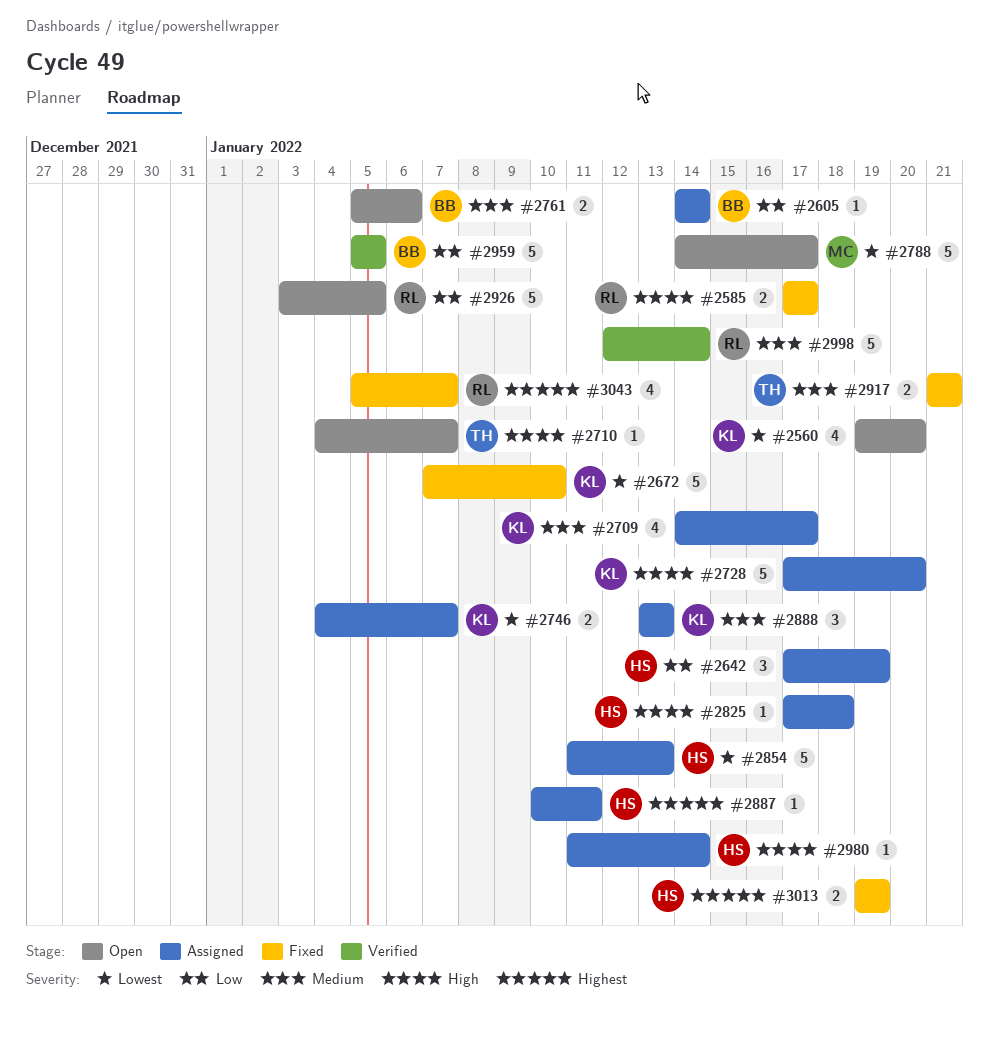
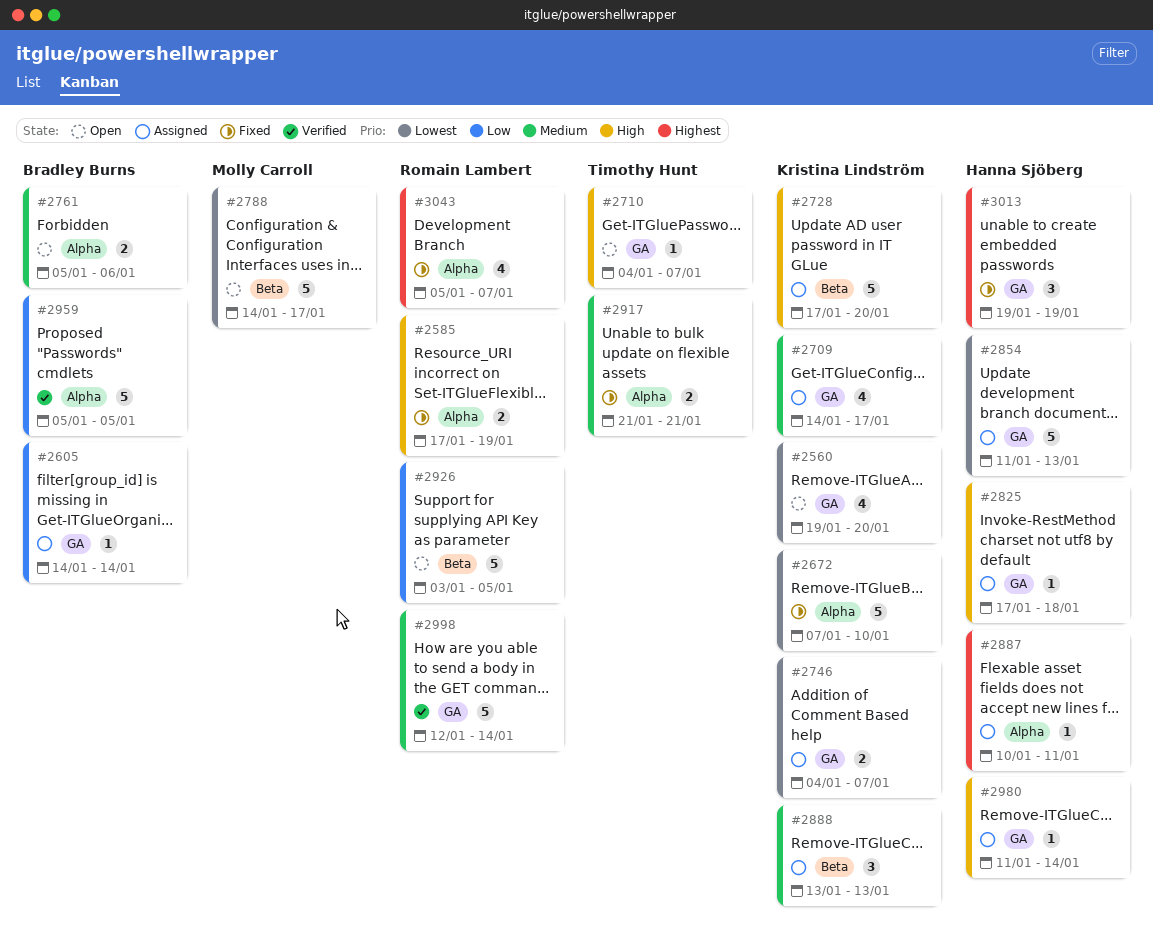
#2585, due: Jan 17 -> Jan 19
#2642: present -> none
#3013, estimate: 2 -> 3

